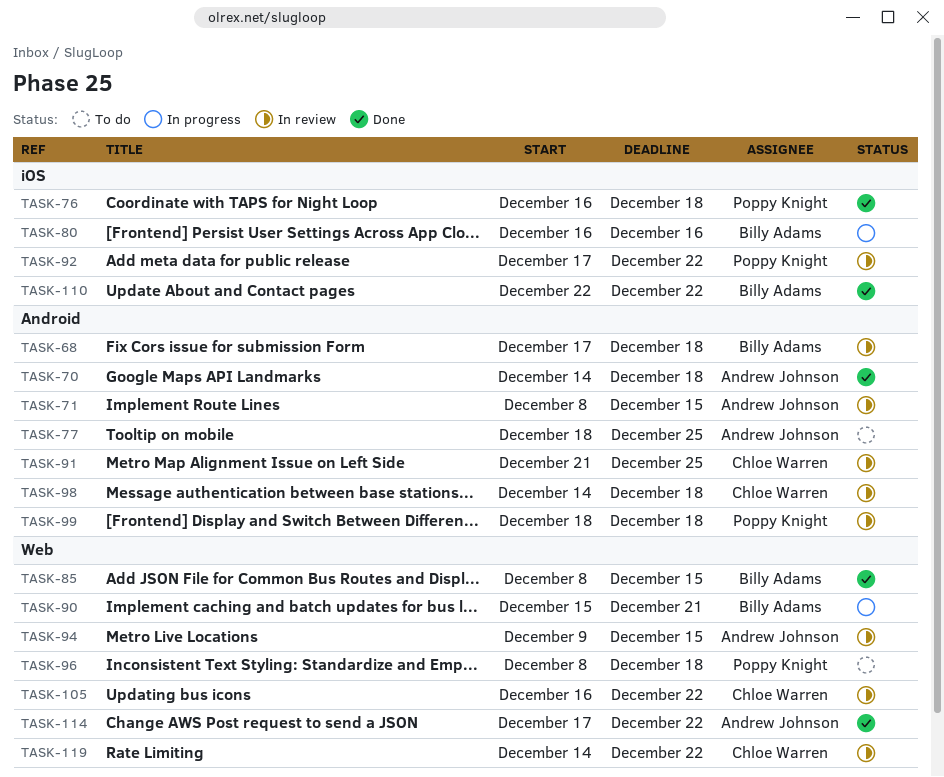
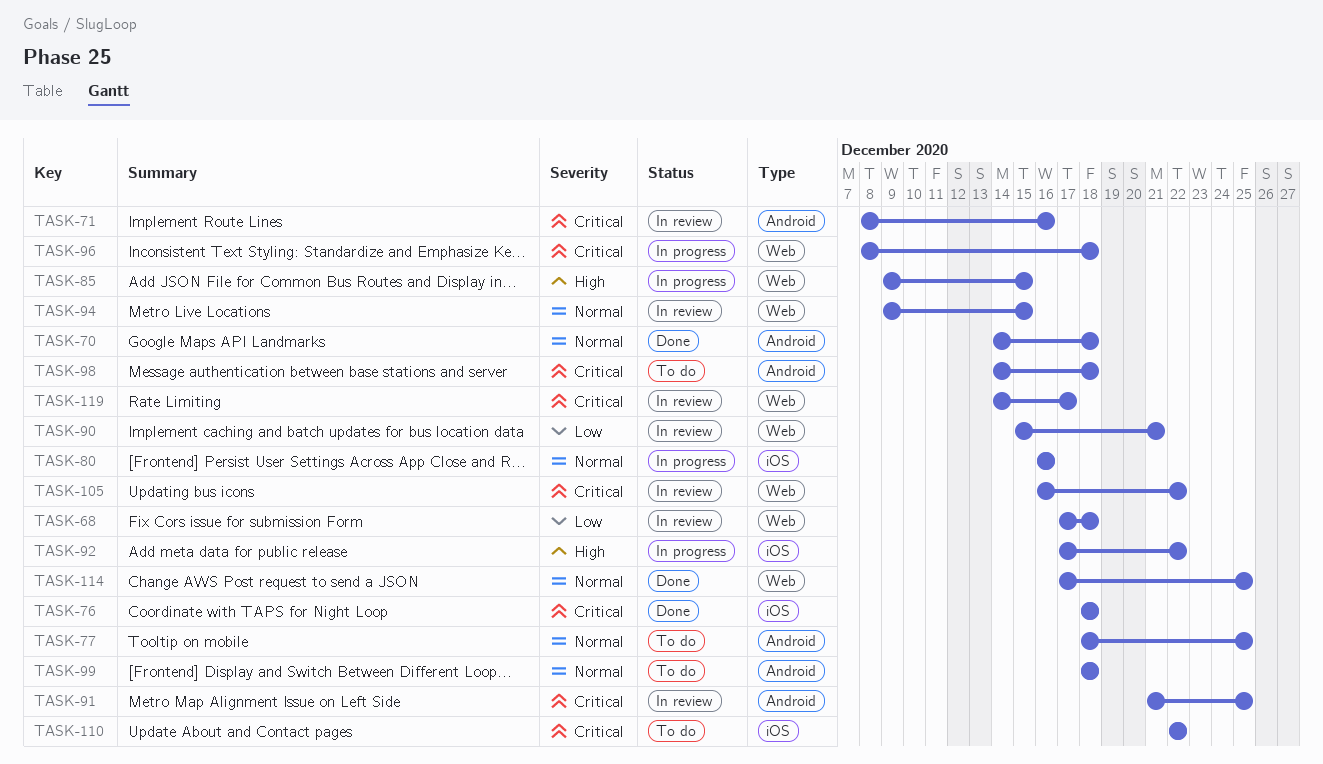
TASK-68, label: Android -> Web
TASK-71, due: Dec 15 -> Dec 16
TASK-76, start: Dec 16 -> Dec 18
TASK-85, status: Done -> In progress
TASK-85, start: Dec 8 -> Dec 9
TASK-90, status: In progress -> In review
TASK-92, status: In review -> In progress
TASK-96, status: To do -> In progress
TASK-98, status: In review -> To do
TASK-99, status: In review -> To do
TASK-110, status: Done -> To do
TASK-114, due: Dec 22 -> Dec 25
TASK-119, due: Dec 22 -> Dec 17

